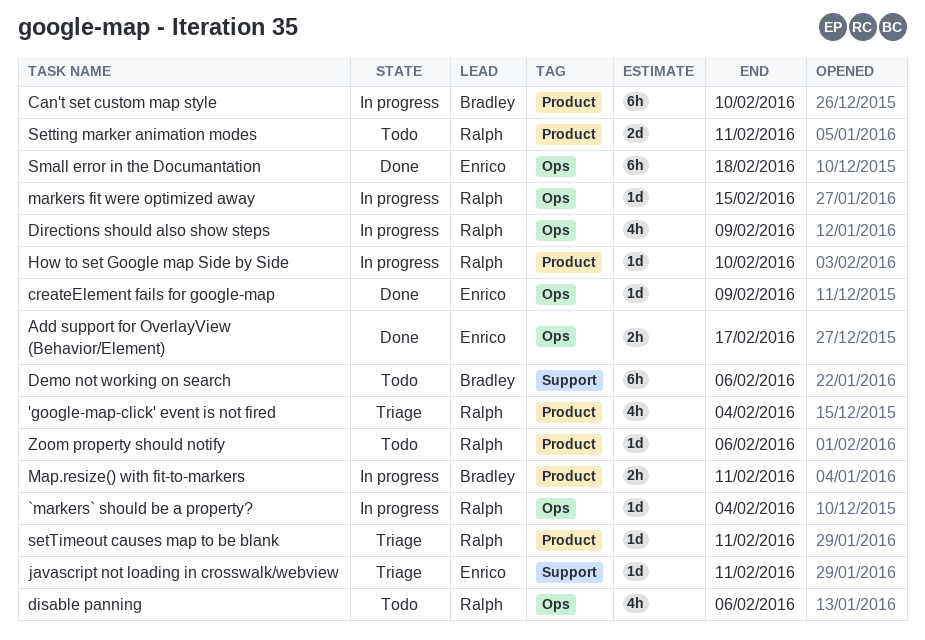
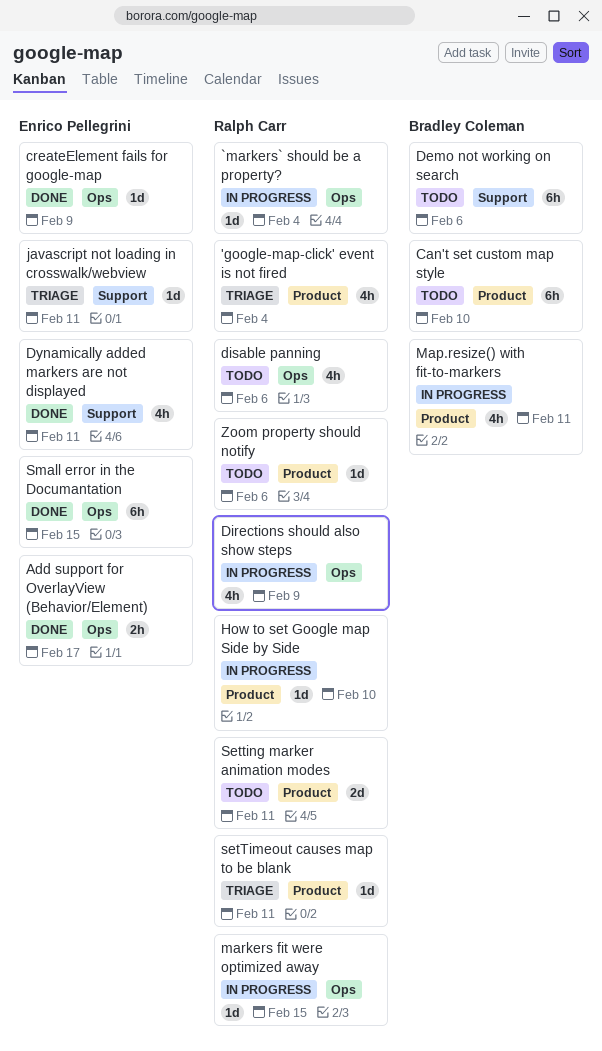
Can't set custom map style, status: In progress -> Todo
Dynamically added markers are not displayed: none -> present
Map.resize() with fit-to-markers, estimate: 2h -> 4h
Small error in the Documantation, due: Feb 18 -> Feb 15

